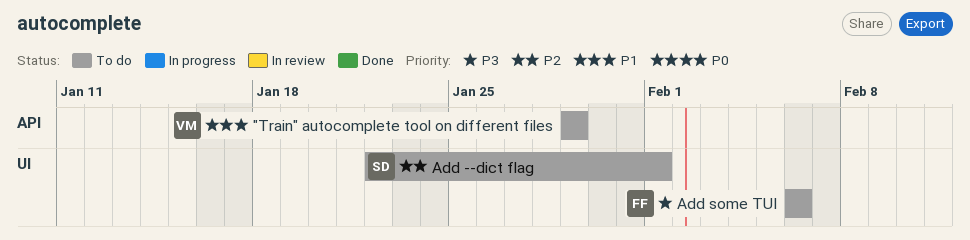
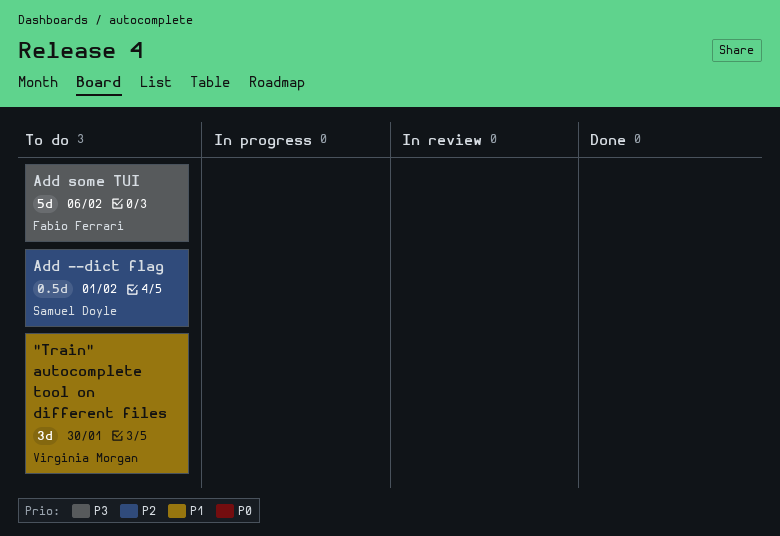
"Train" autocomplete tool on different files, due: Jan 29 -> Jan 30

